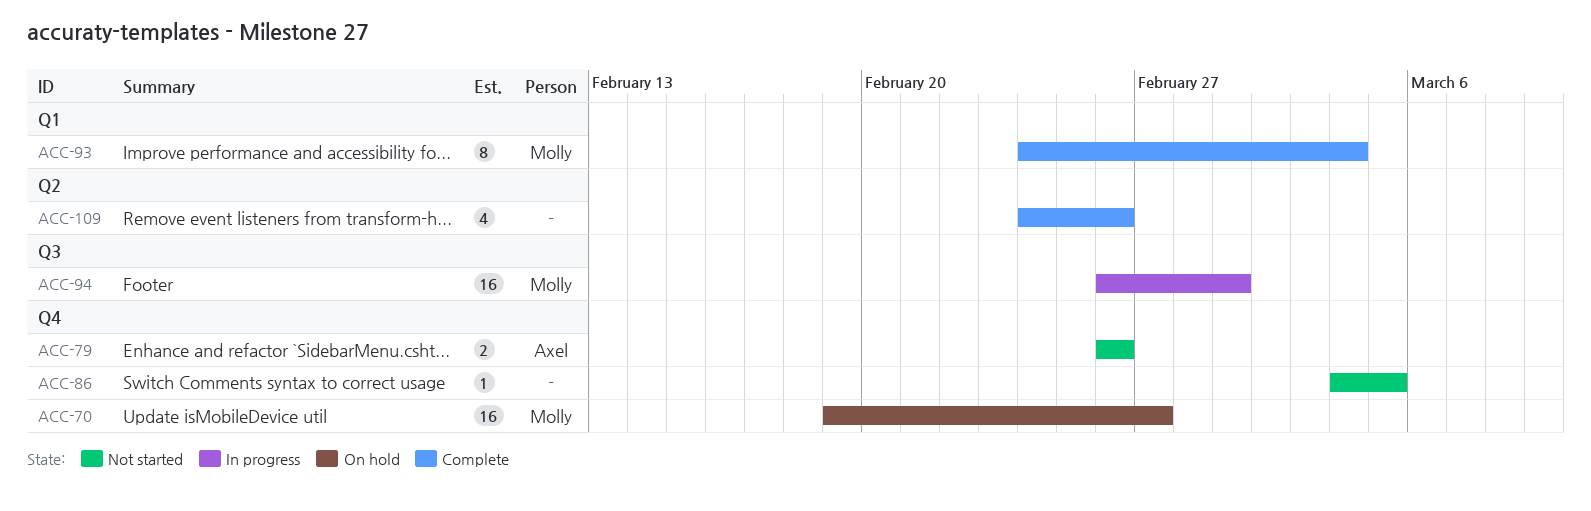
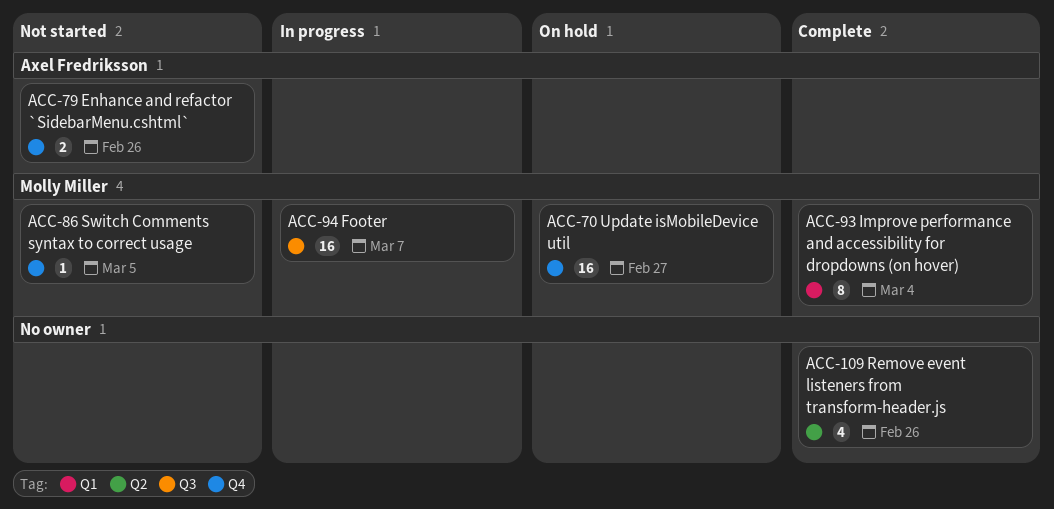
ACC-86, owner: none -> Molly Miller
ACC-94, due: Mar 1 -> Mar 7

